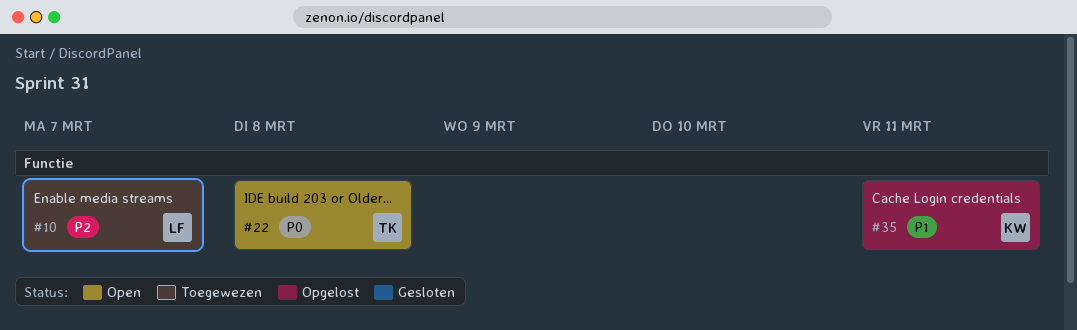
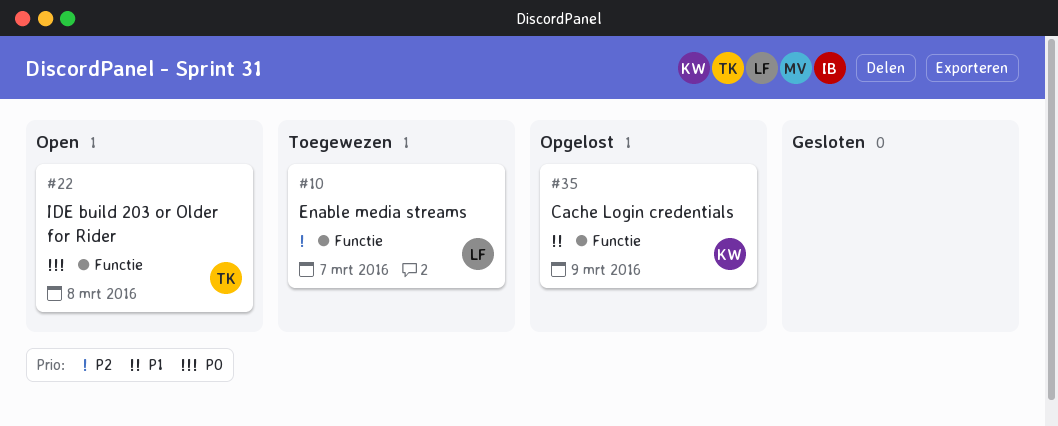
#35, due: Mar 11 -> Mar 9

